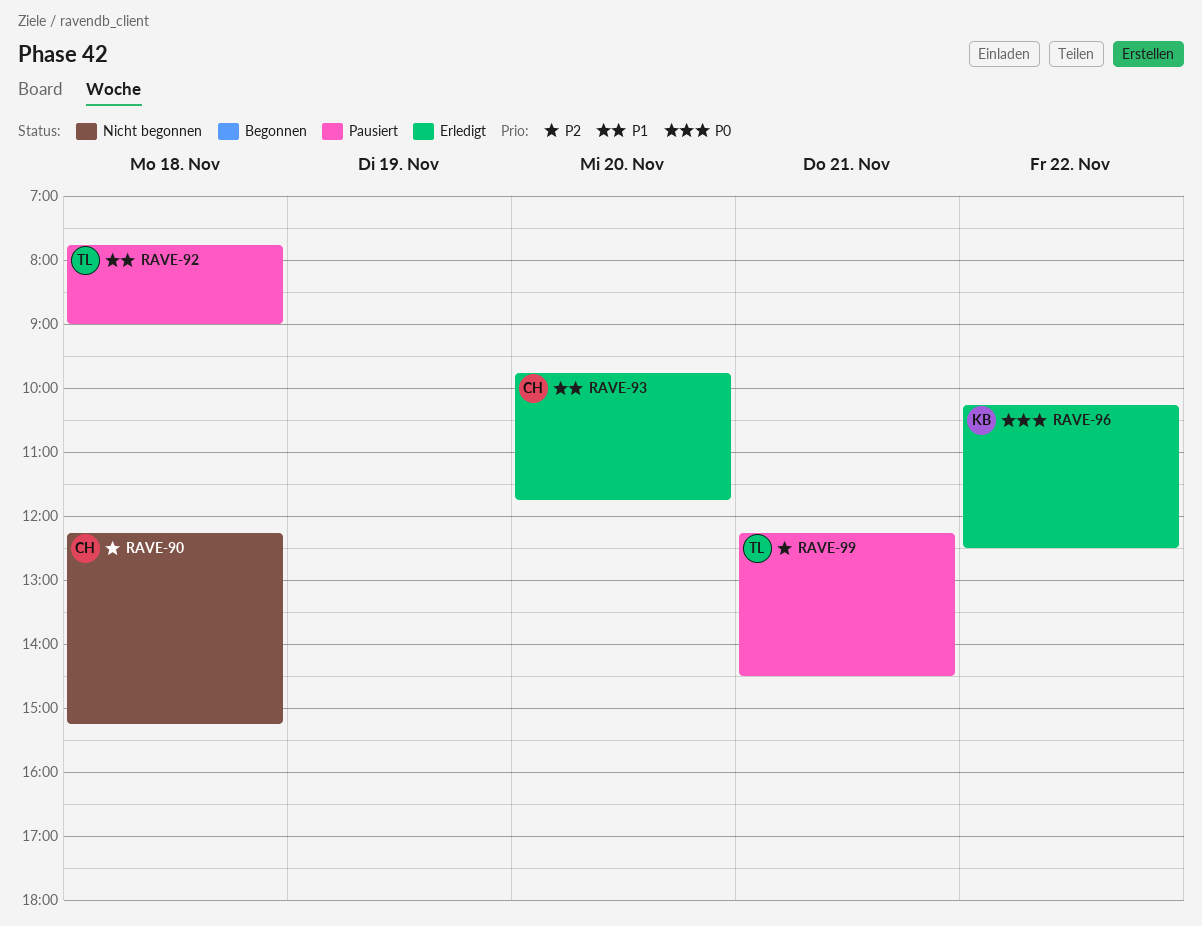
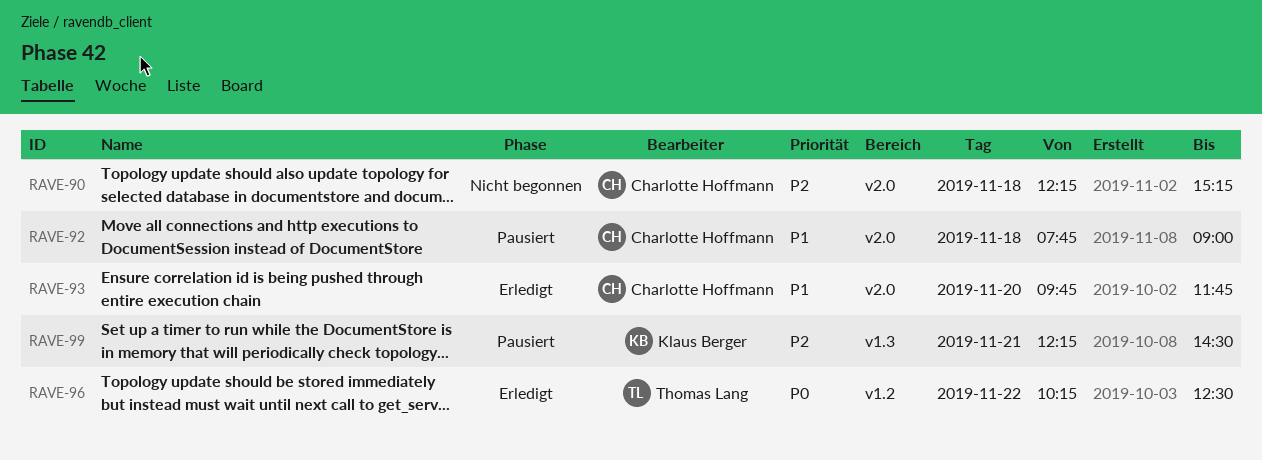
RAVE-92, owner: Thomas Lang -> Charlotte Hoffmann
RAVE-96, owner: Klaus Berger -> Thomas Lang
RAVE-99, owner: Thomas Lang -> Klaus Berger

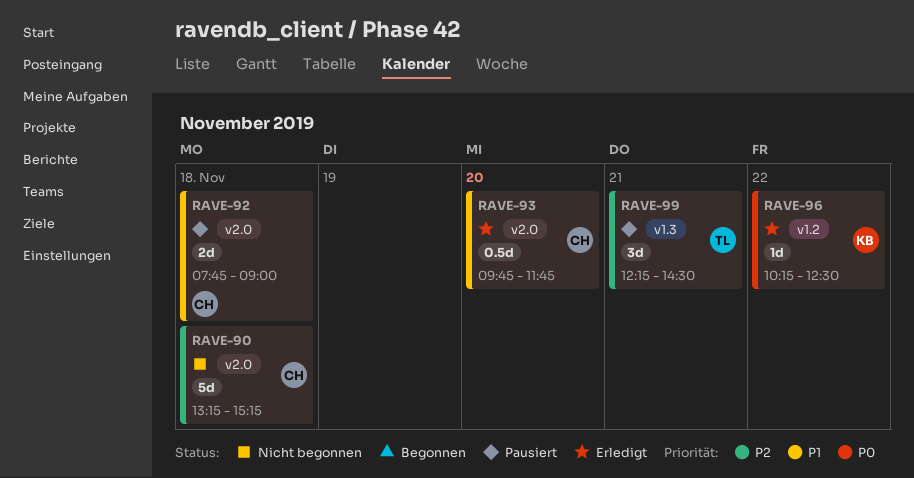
RAVE-90, begins: 12:15 -> 13:15
RAVE-96, owner: Thomas Lang -> Klaus Berger
RAVE-99, owner: Klaus Berger -> Thomas Lang

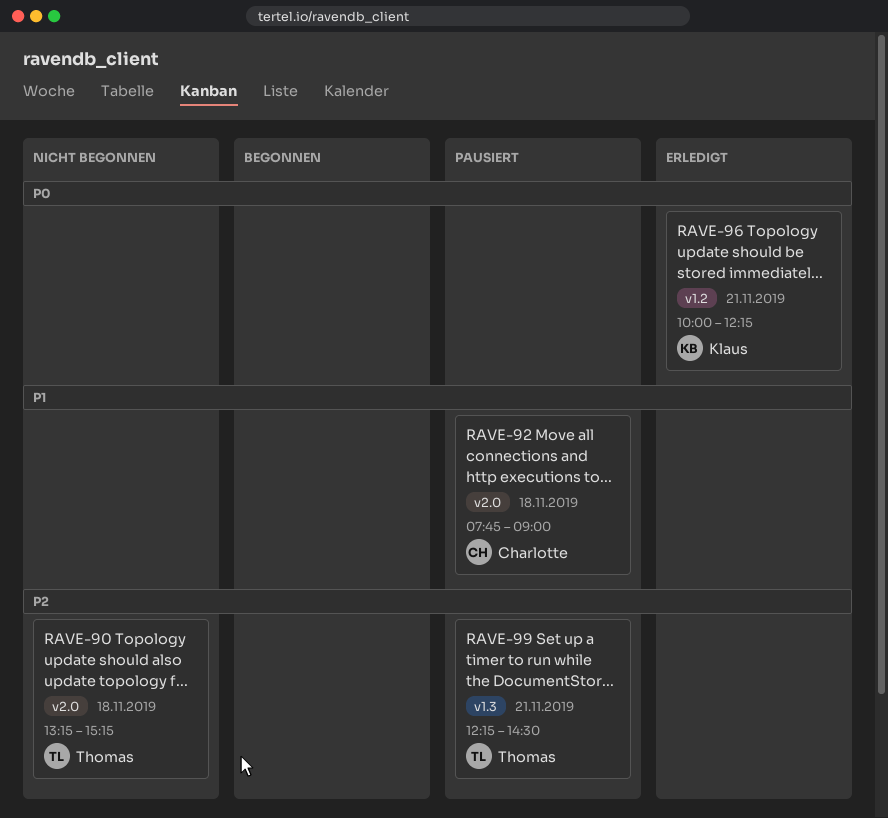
RAVE-90, owner: Charlotte -> Thomas
RAVE-93: present -> none
RAVE-96, day: Nov 22 -> Nov 21
RAVE-96, begins: 10:15 -> 10:00
RAVE-96, ends: 12:30 -> 12:15

